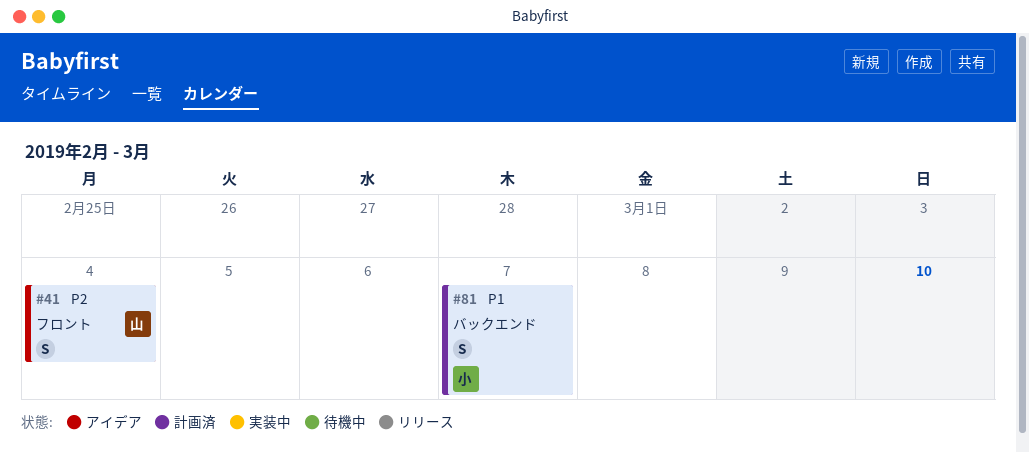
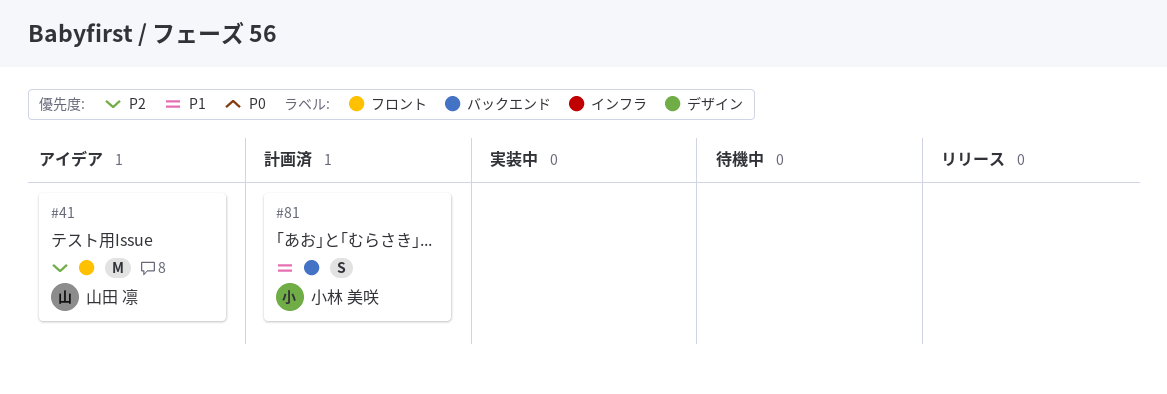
#41, estimate: S -> M

